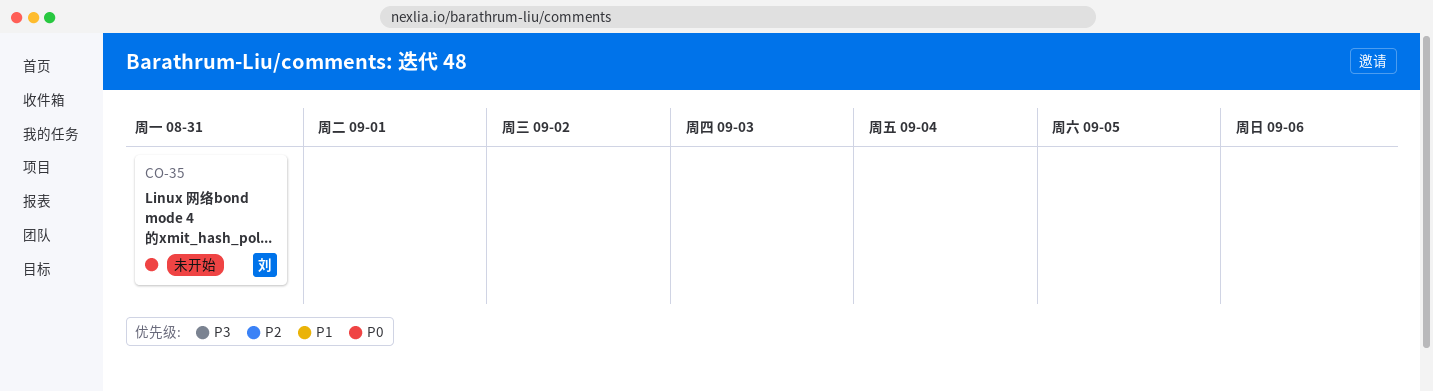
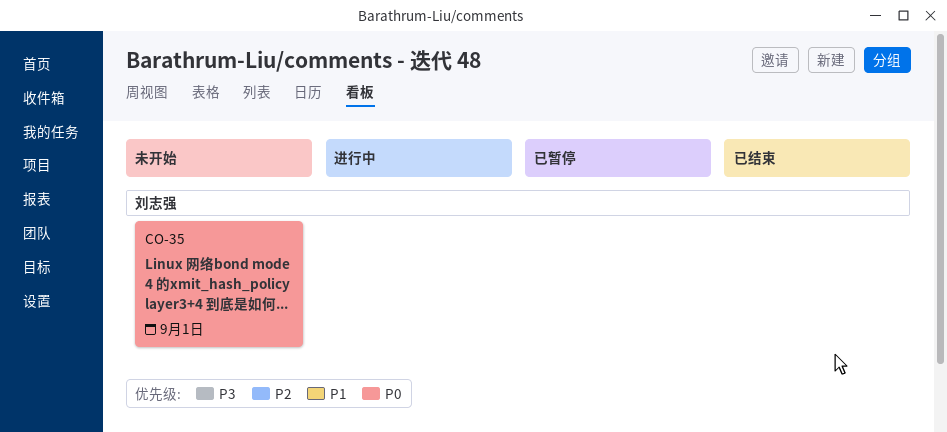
CO-35, due: Aug 31 -> Sep 1

